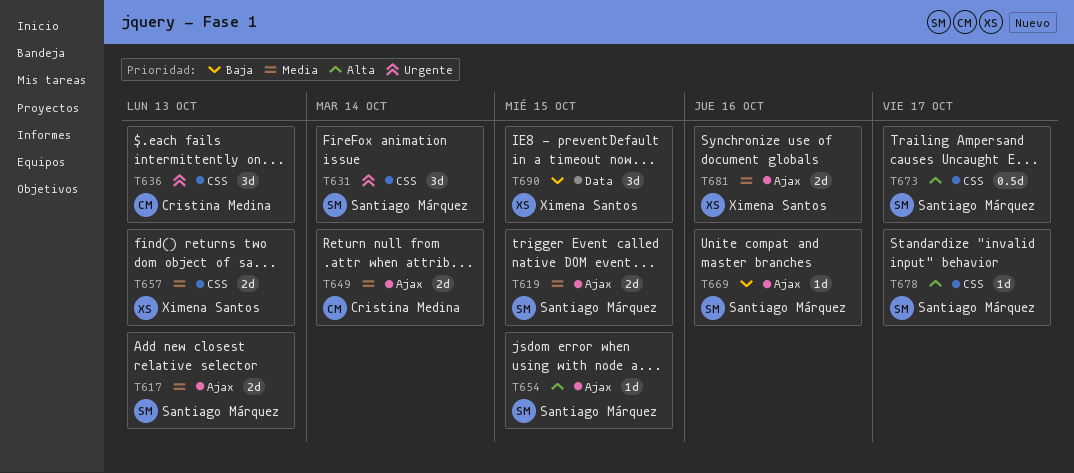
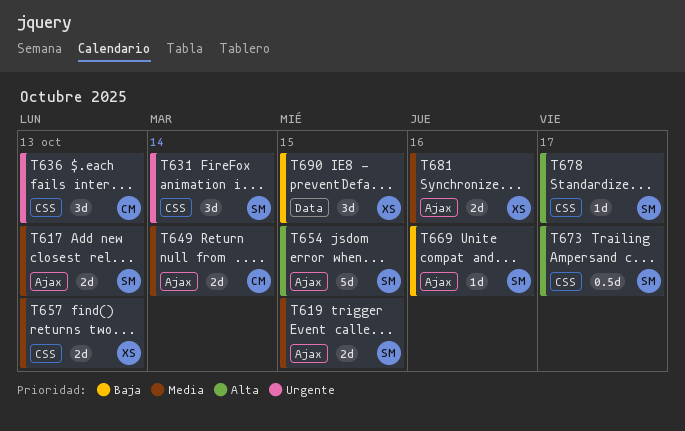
T654, estimate: 1d -> 5d

